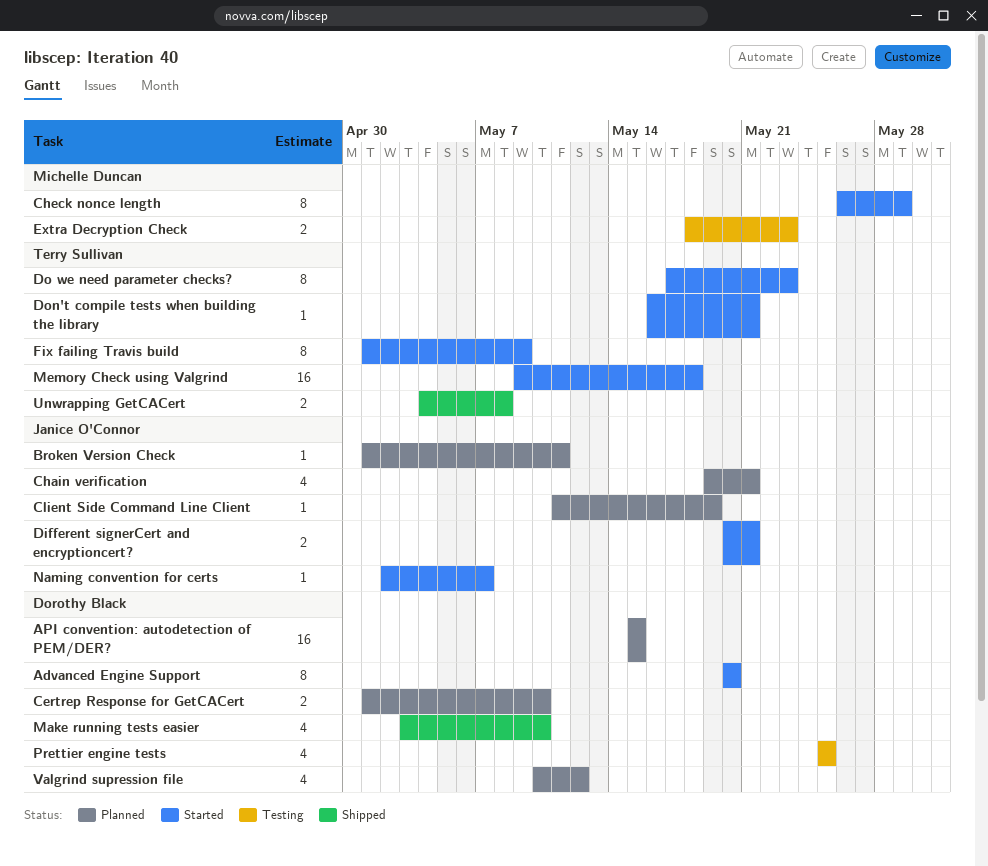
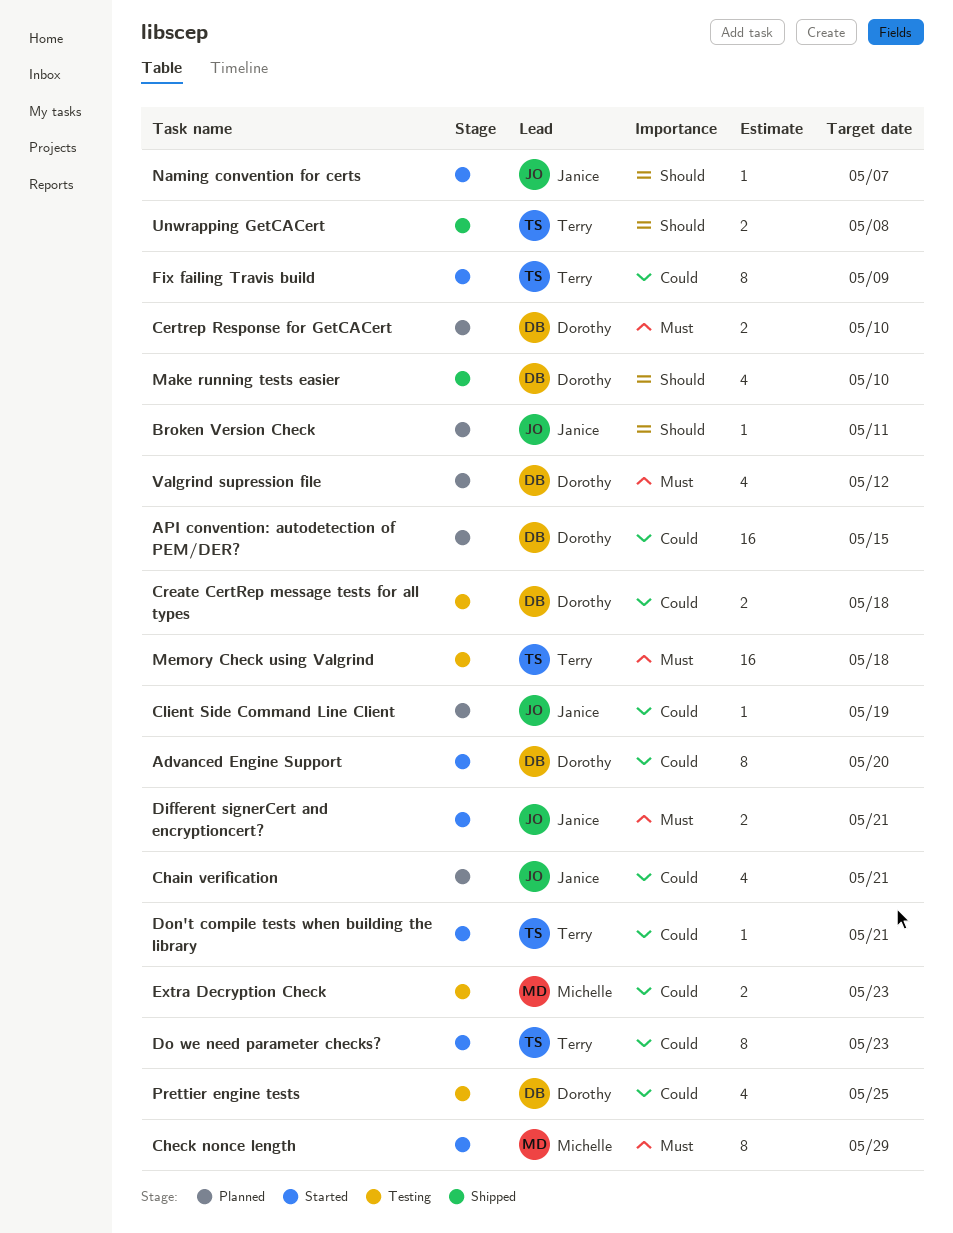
Create CertRep message tests for all types: none -> present
Memory Check using Valgrind, status: Started -> Testing

